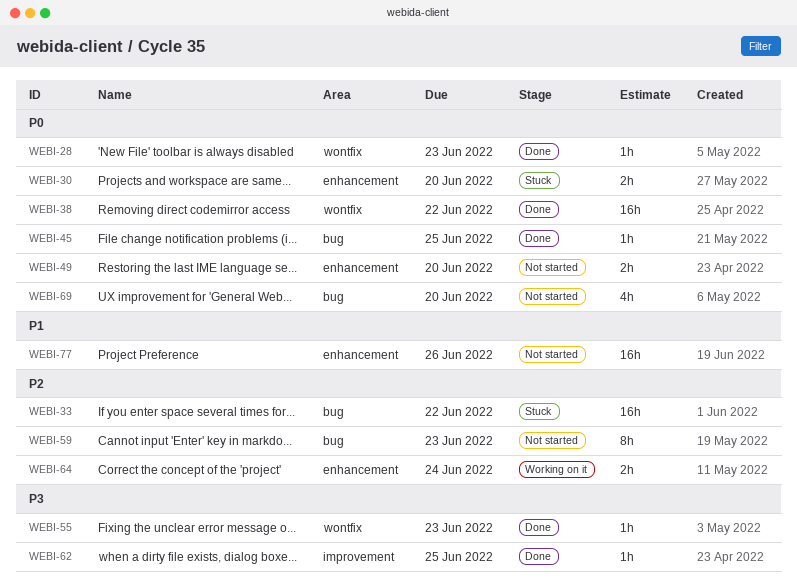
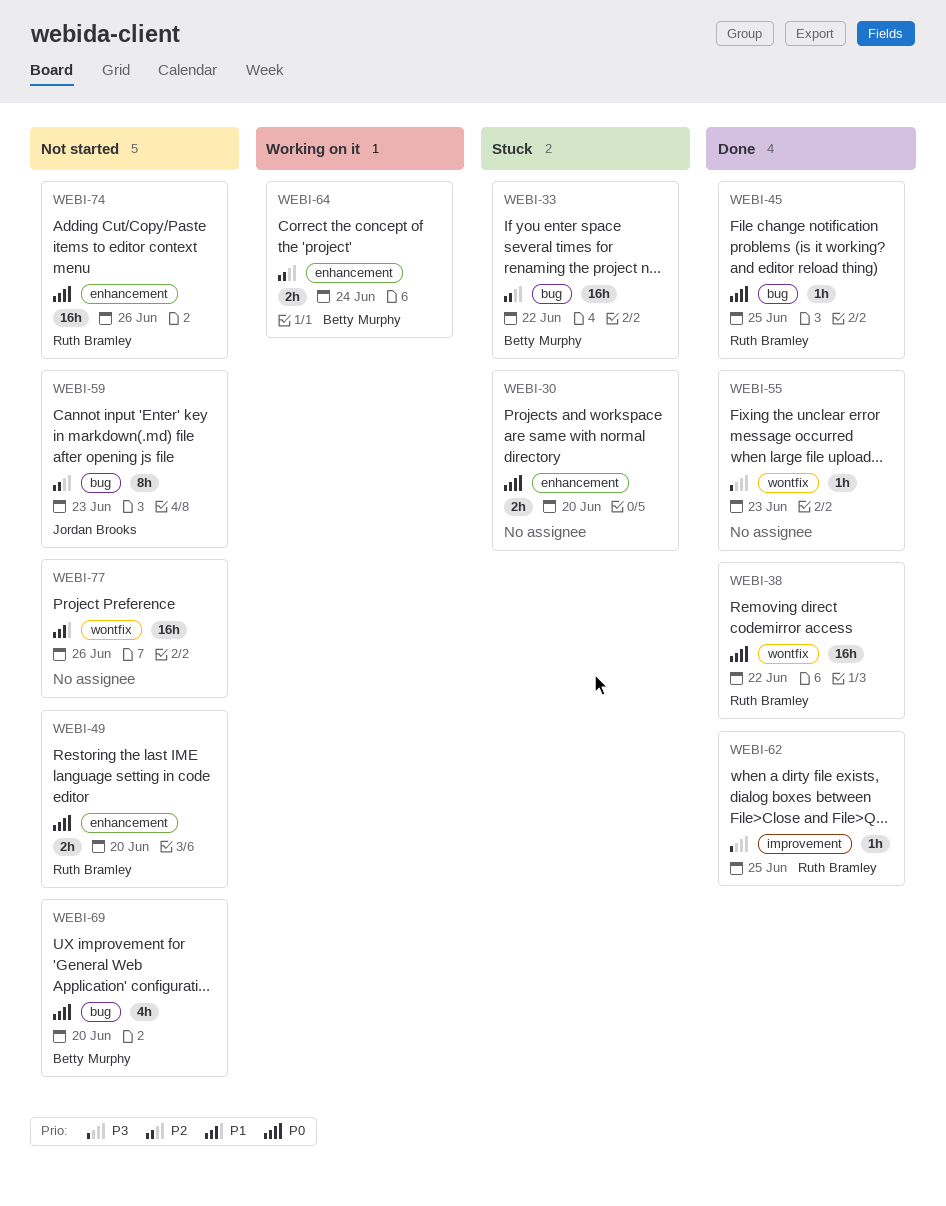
WEBI-28: present -> none
WEBI-74: none -> present
WEBI-77, label: enhancement -> wontfix

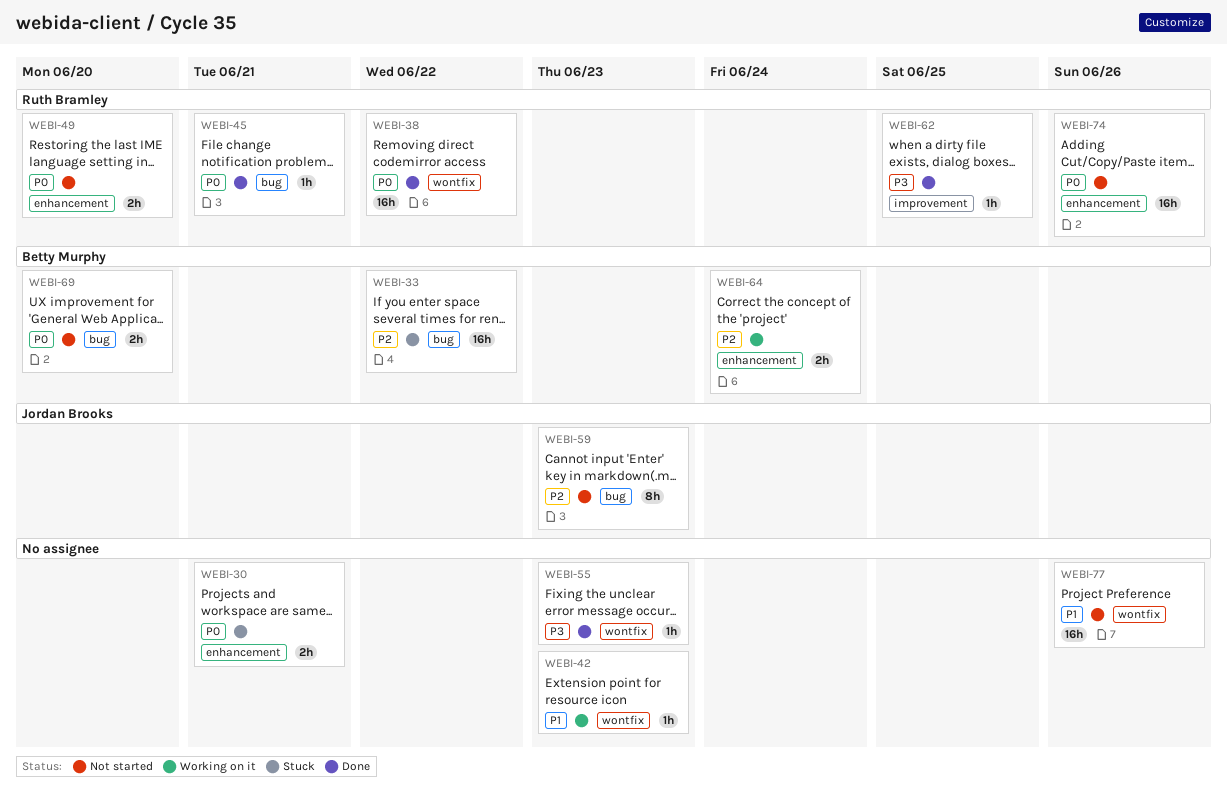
WEBI-30, due: Jun 20 -> Jun 21
WEBI-42: none -> present
WEBI-45, due: Jun 25 -> Jun 21
WEBI-69, estimate: 4h -> 2h

